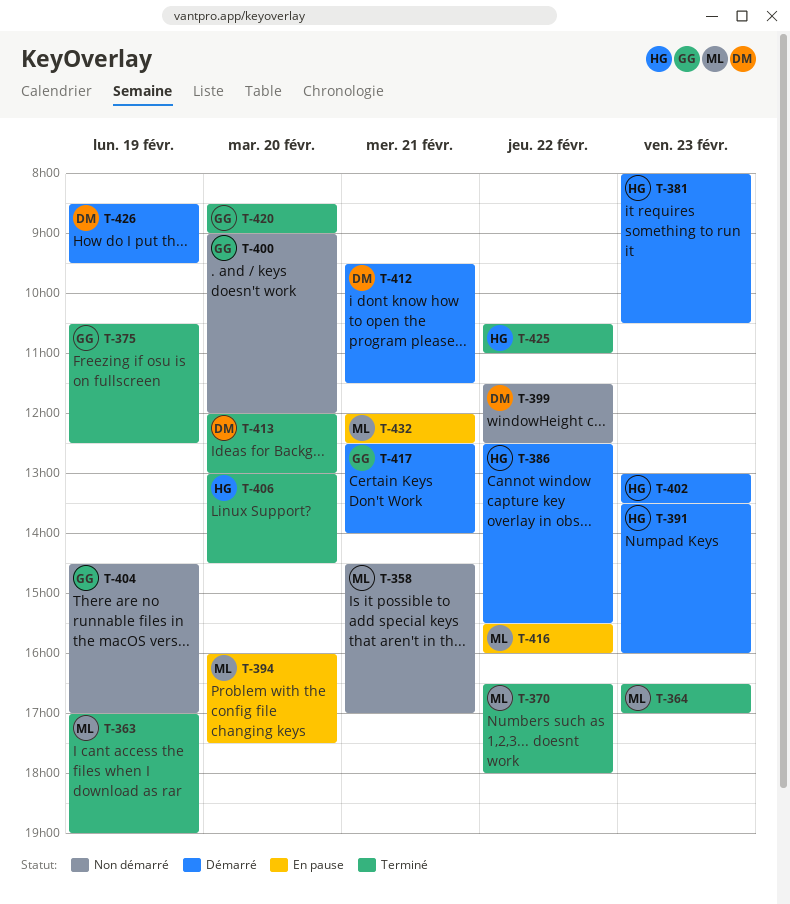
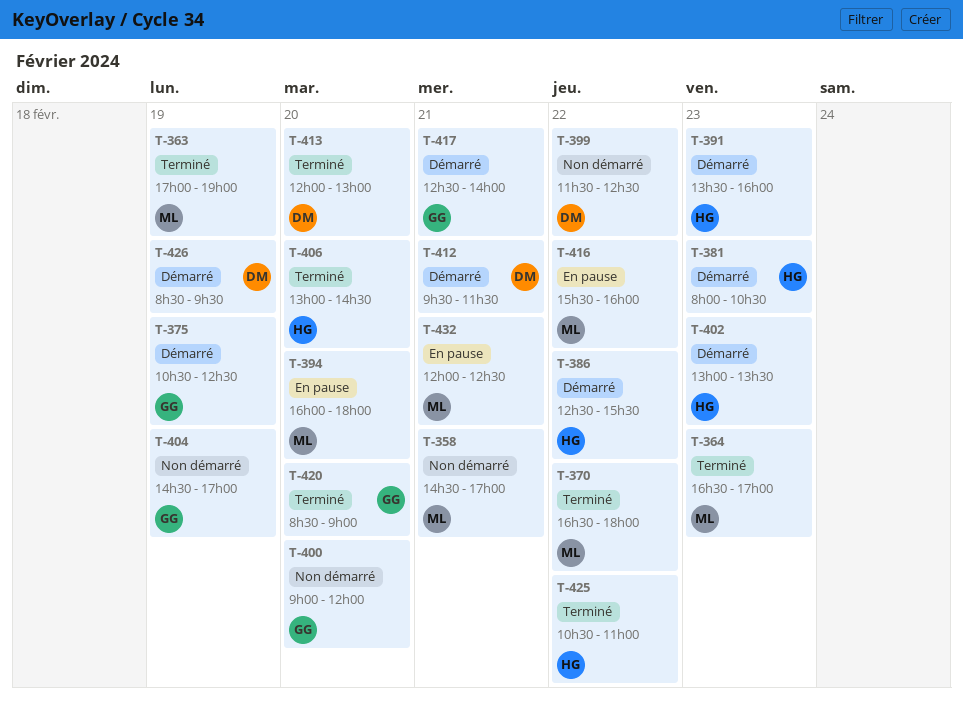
T-375, status: Terminé -> Démarré
T-394, ends: 17:30 -> 18:00

